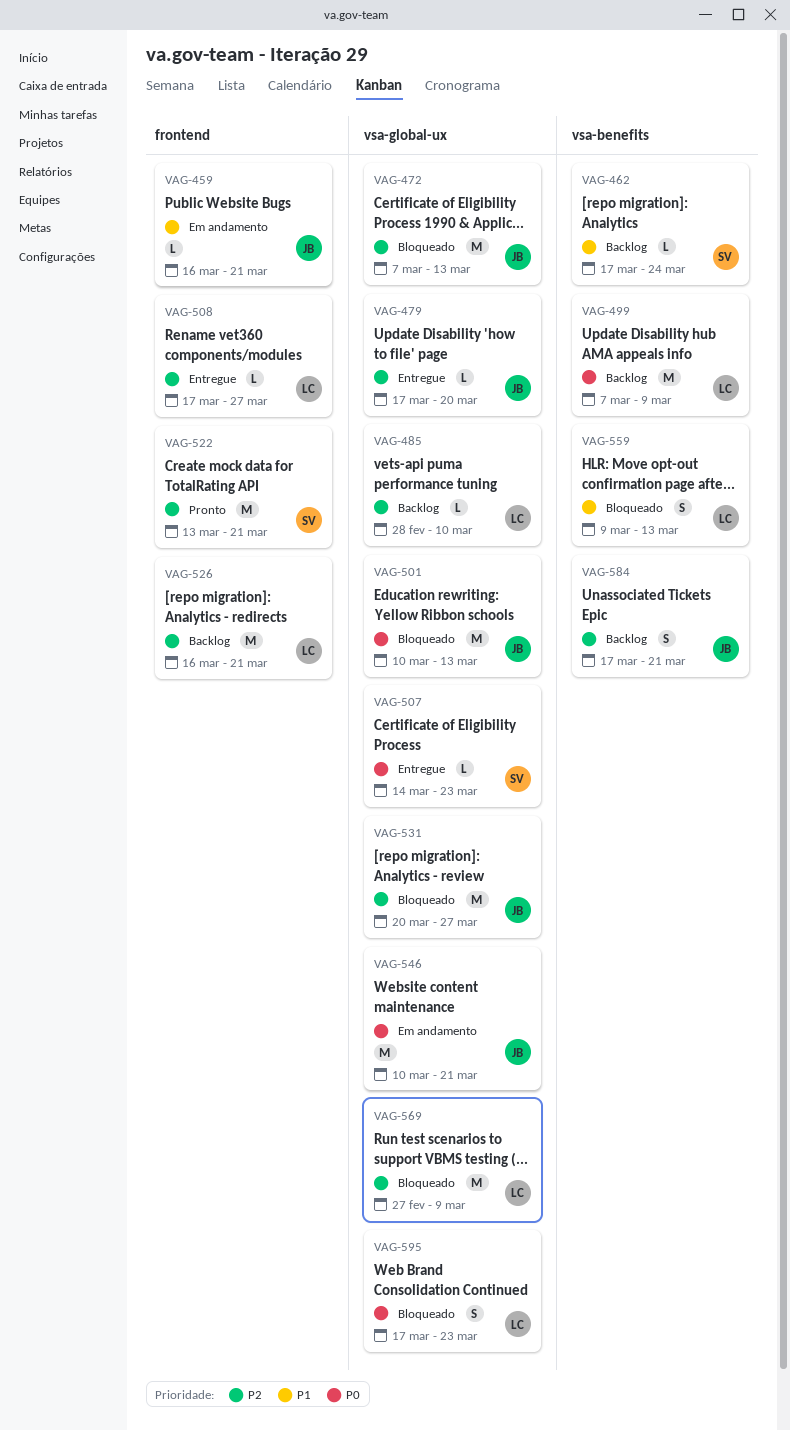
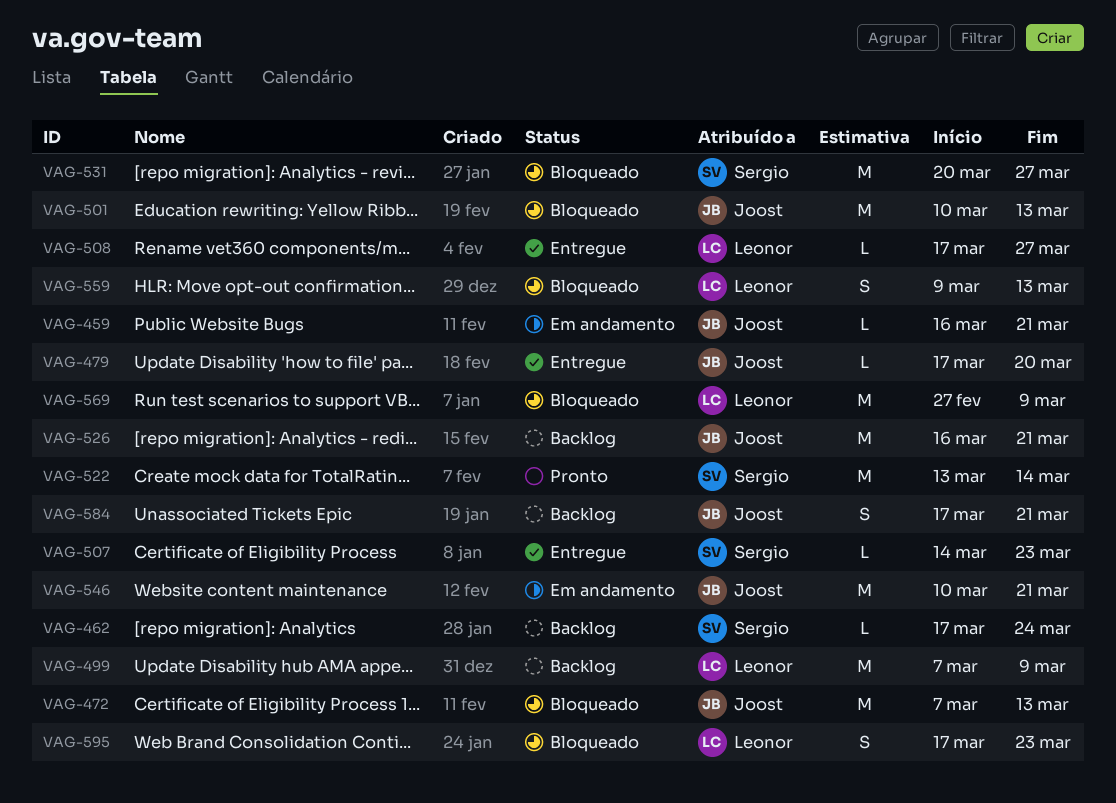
VAG-485: present -> none
VAG-522, due: Mar 21 -> Mar 14
VAG-526, owner: Leonor -> Joost
VAG-531, owner: Joost -> Sergio

